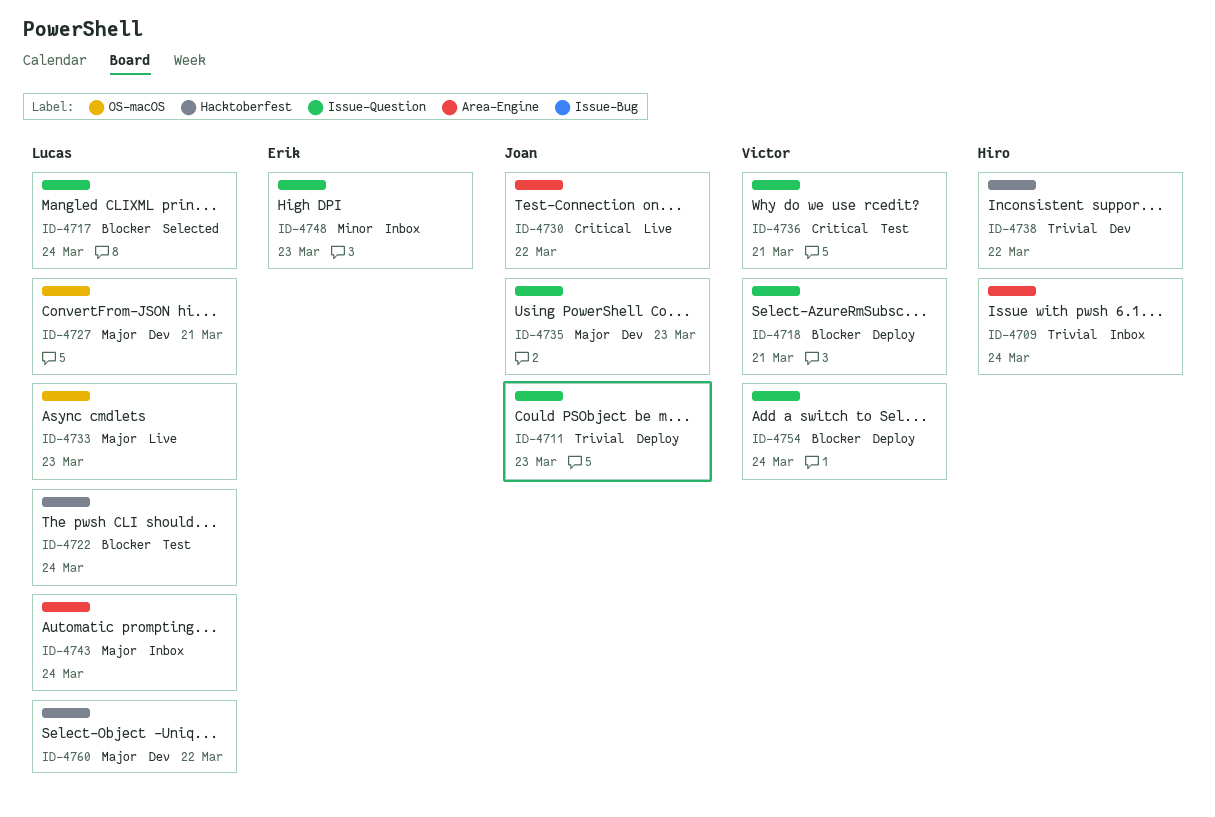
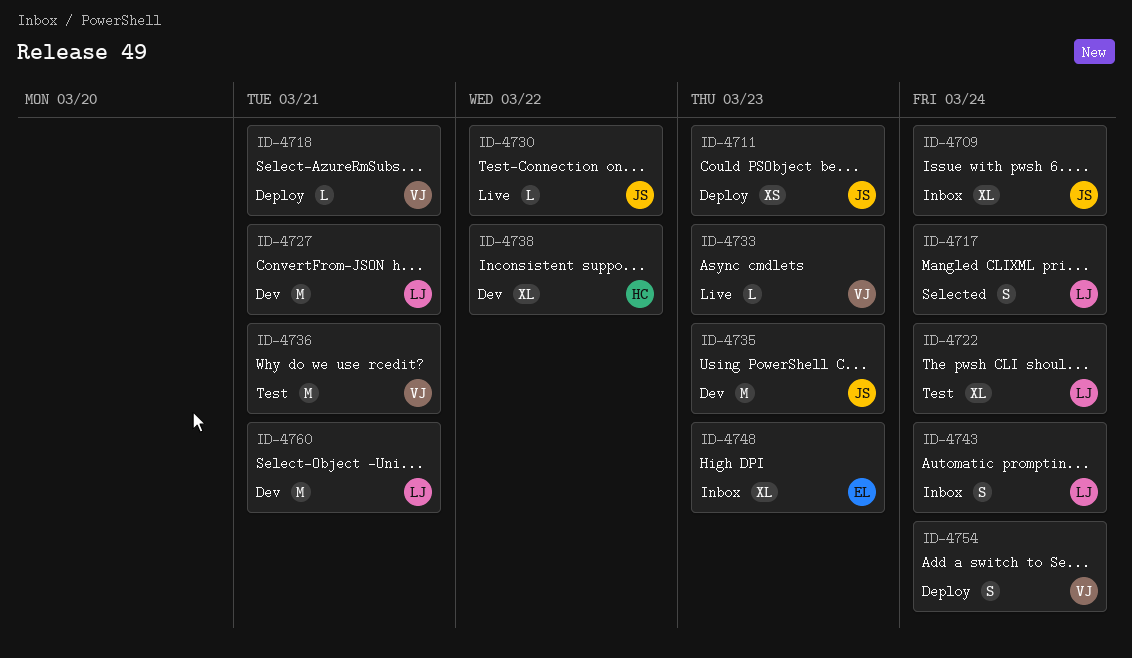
ID-4709, owner: Hiro -> Joan
ID-4733, owner: Lucas -> Victor
ID-4760, due: Mar 22 -> Mar 21

